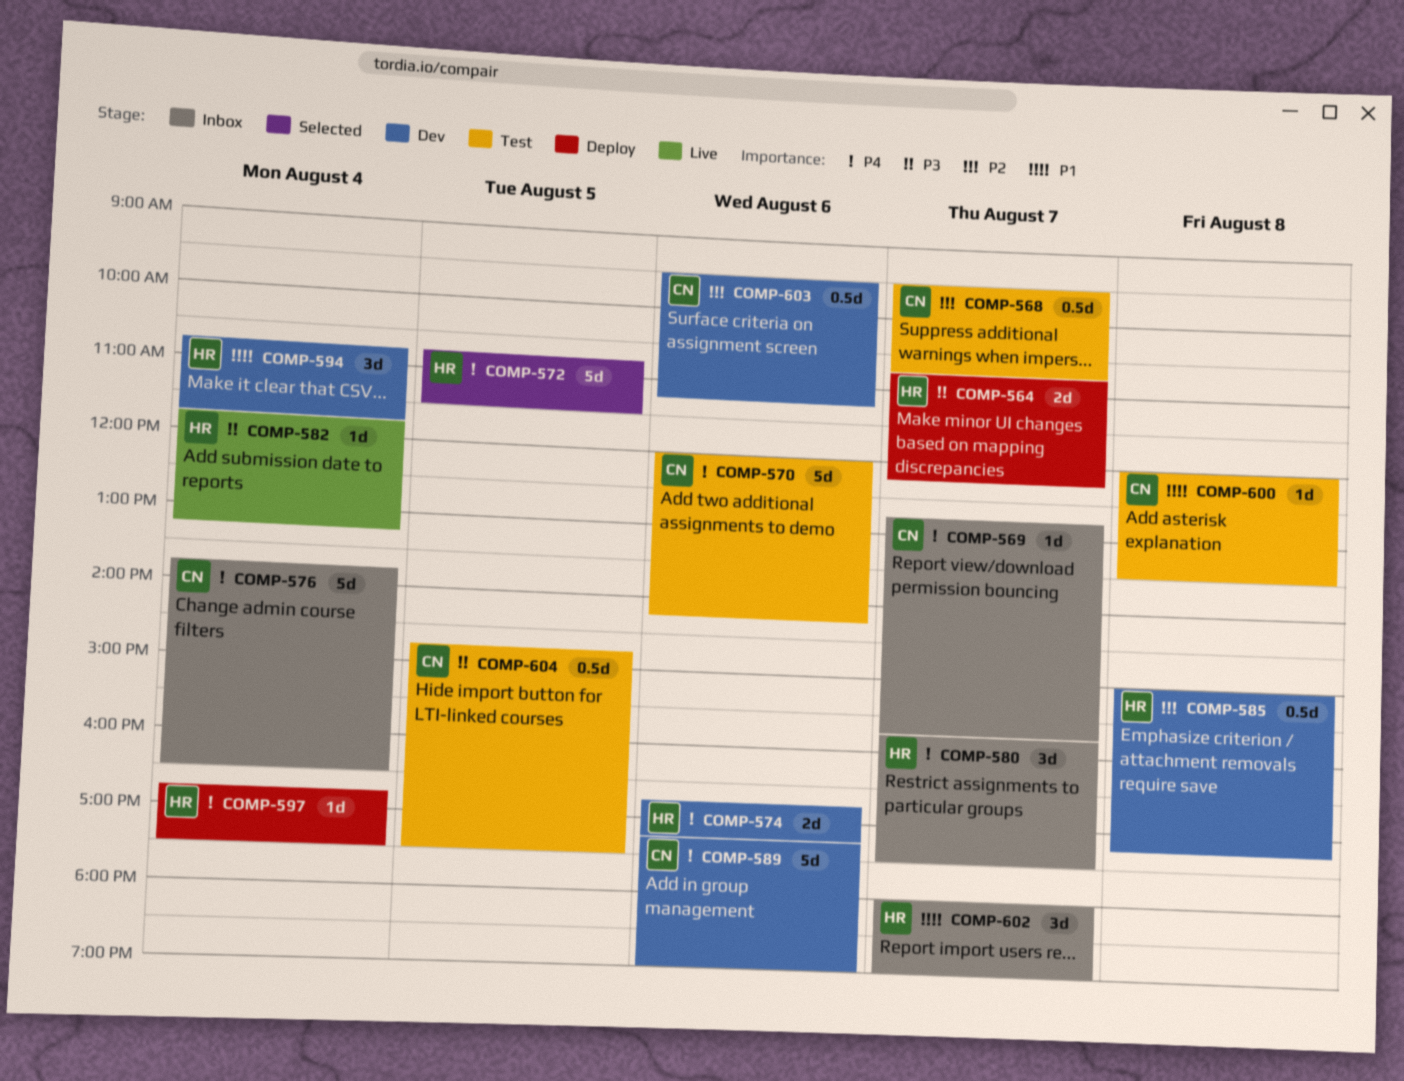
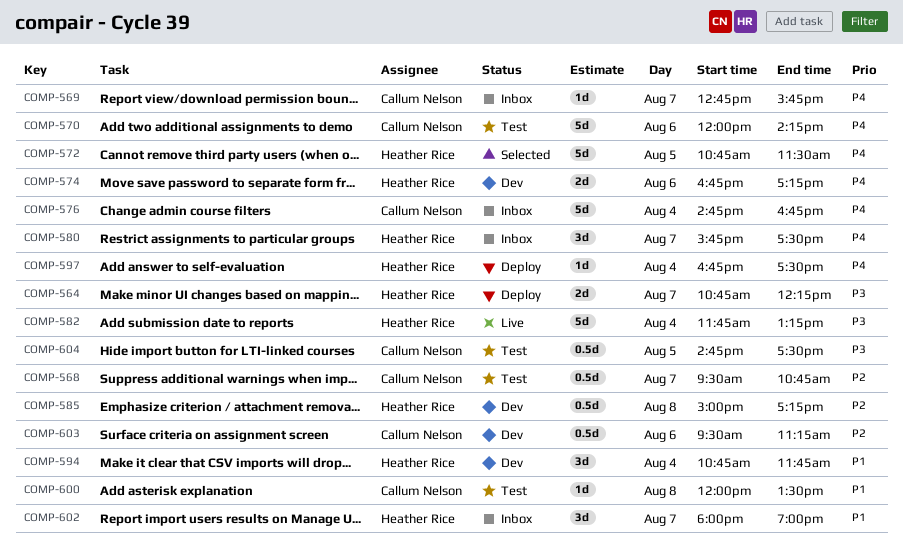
COMP-576, begins: 13:45 -> 14:45
COMP-576, ends: 16:30 -> 16:45
COMP-582, estimate: 1d -> 5d
COMP-589: present -> none

